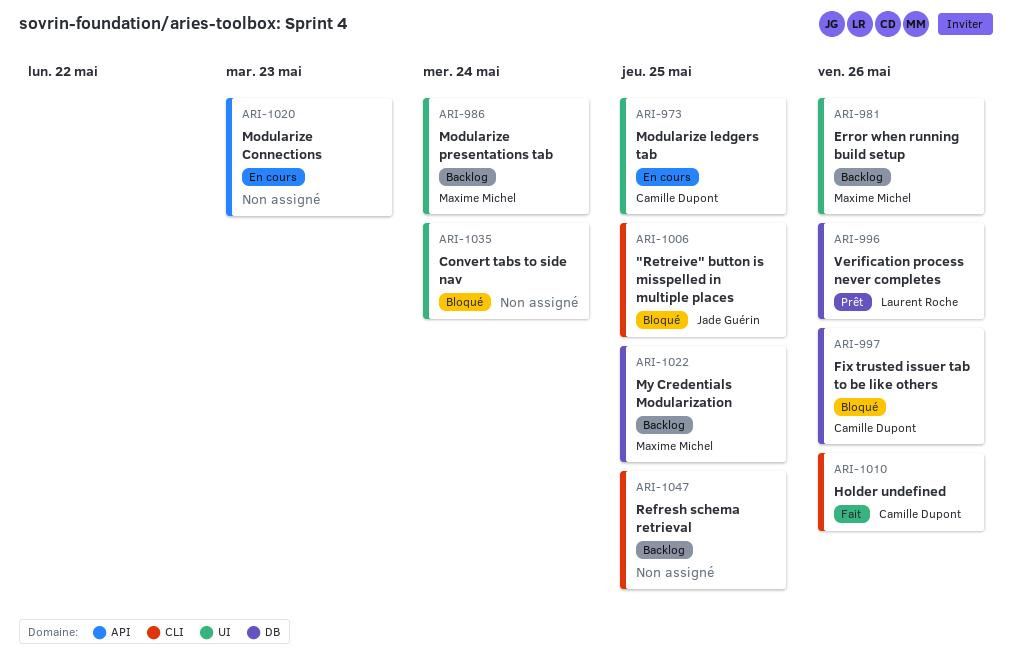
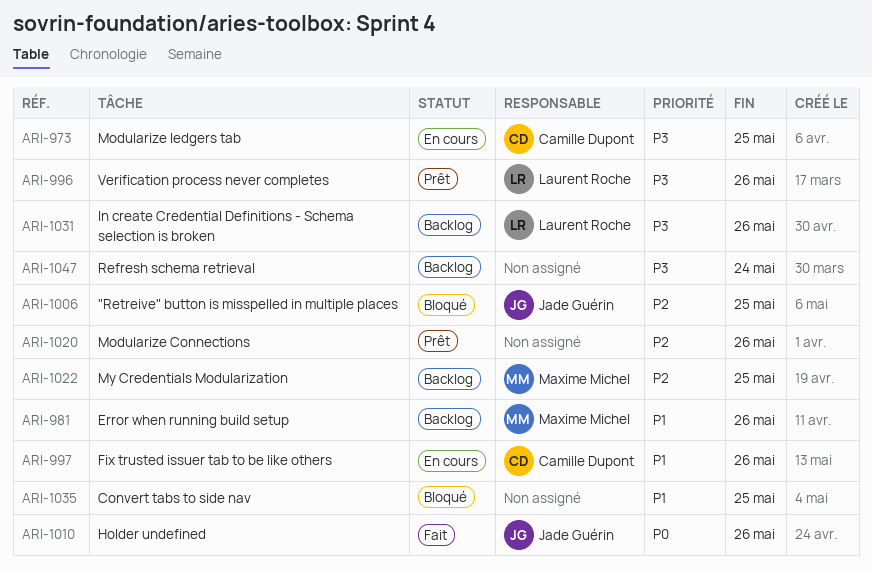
ARI-986: present -> none
ARI-997, status: Bloqué -> En cours
ARI-1010, owner: Camille Dupont -> Jade Guérin
ARI-1020, status: En cours -> Prêt
ARI-1020, due: May 23 -> May 26
ARI-1031: none -> present
ARI-1035, due: May 24 -> May 25
ARI-1047, due: May 25 -> May 24

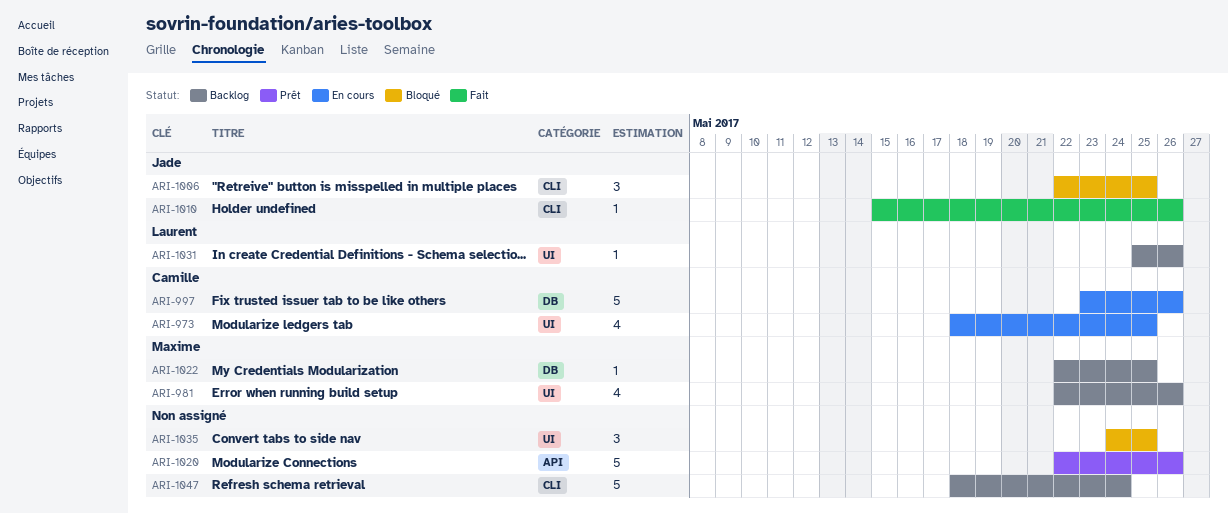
ARI-996: present -> none

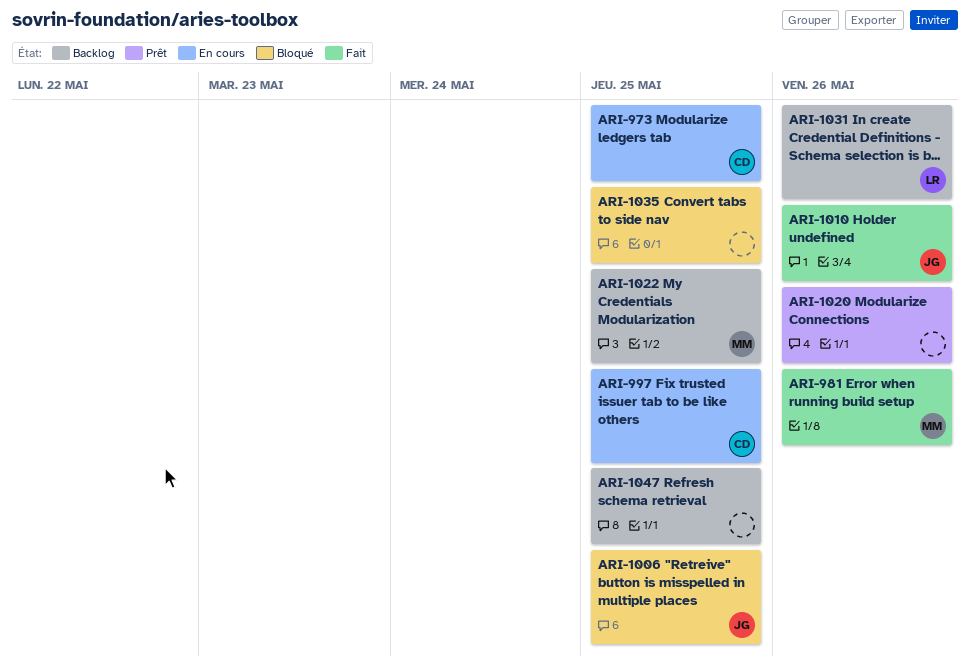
ARI-981, status: Backlog -> Fait
ARI-997, due: May 26 -> May 25
ARI-1047, due: May 24 -> May 25

